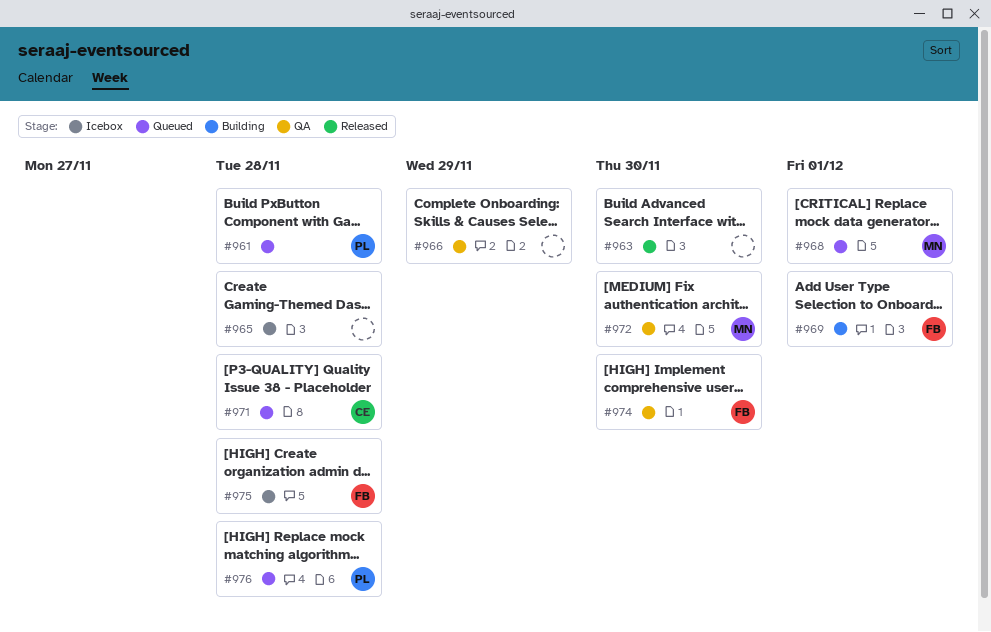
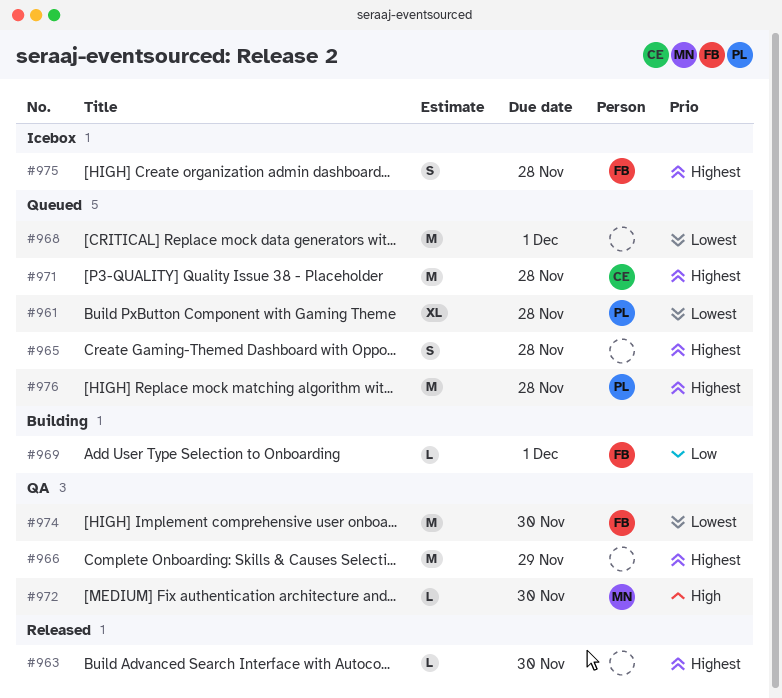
#965, status: Icebox -> Queued
#968, owner: MN -> none

